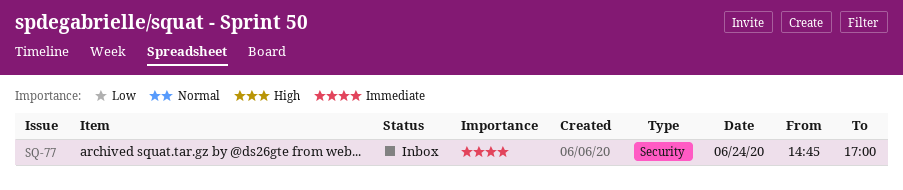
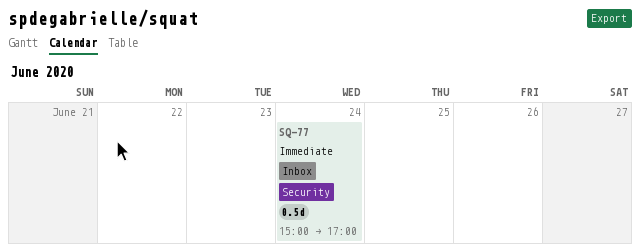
SQ-77, begins: 14:45 -> 15:00

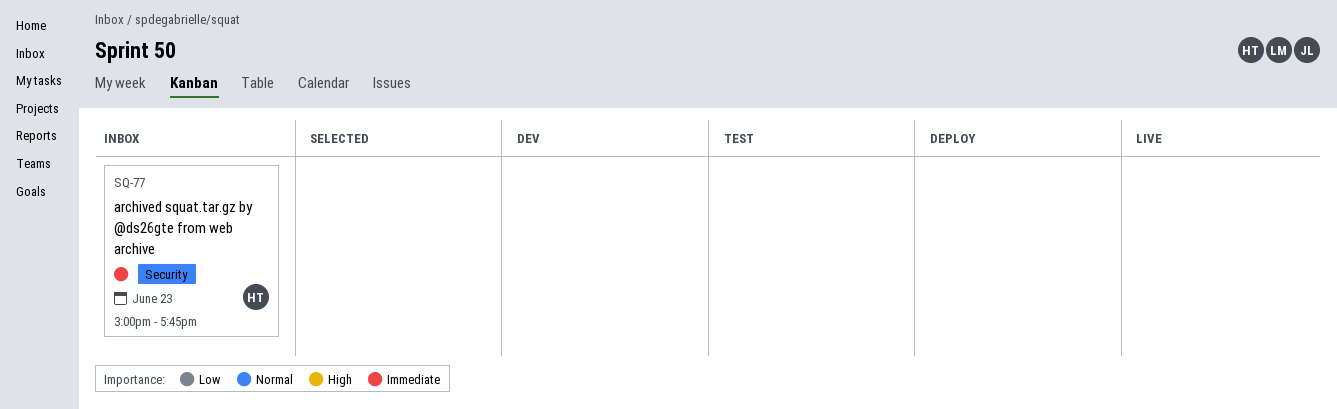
SQ-77, day: Jun 24 -> Jun 23
SQ-77, ends: 17:00 -> 17:45

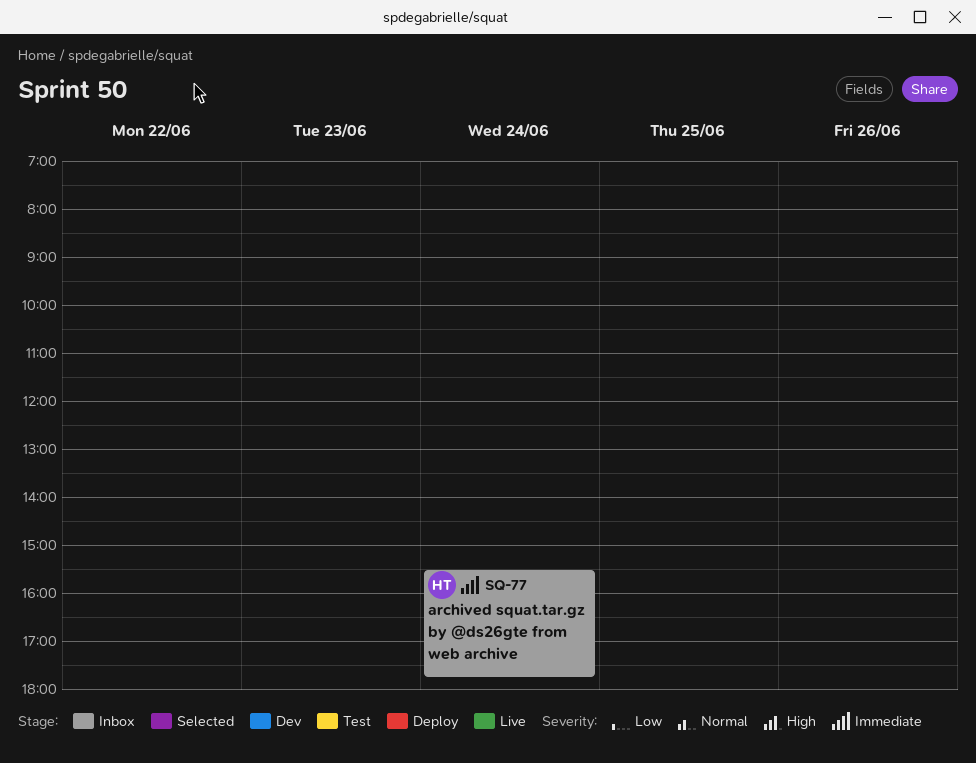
SQ-77, day: Jun 23 -> Jun 24
SQ-77, begins: 15:00 -> 15:30

